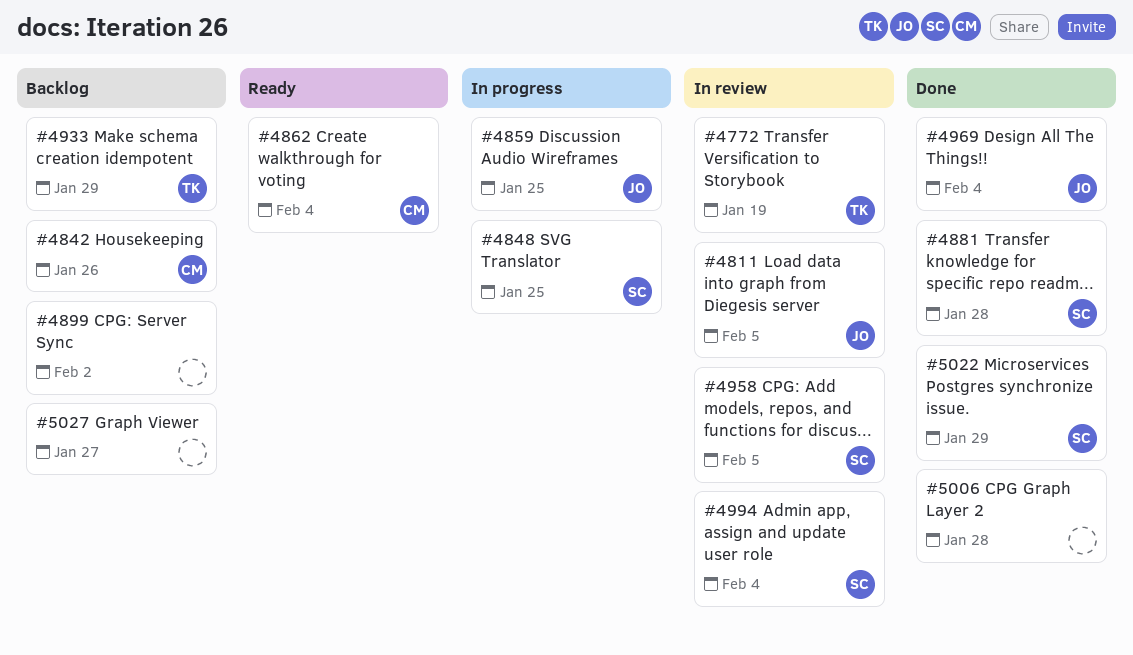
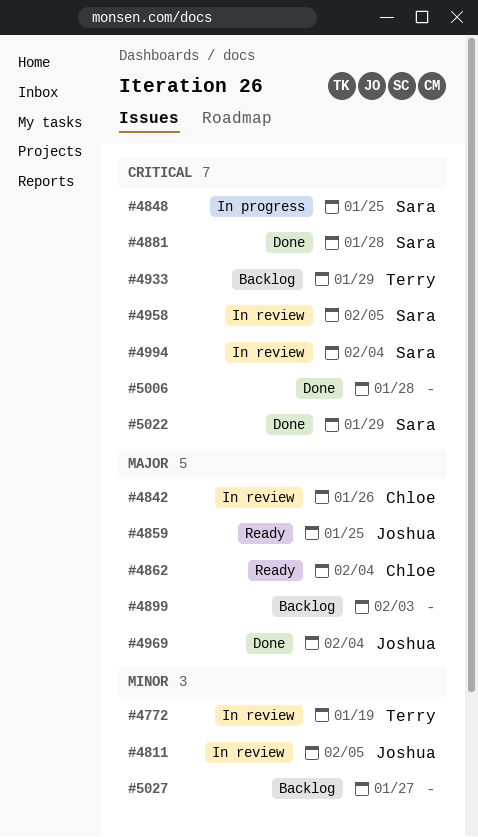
#4842, status: Backlog -> In review
#4859, status: In progress -> Ready
#4899, due: Feb 2 -> Feb 3

